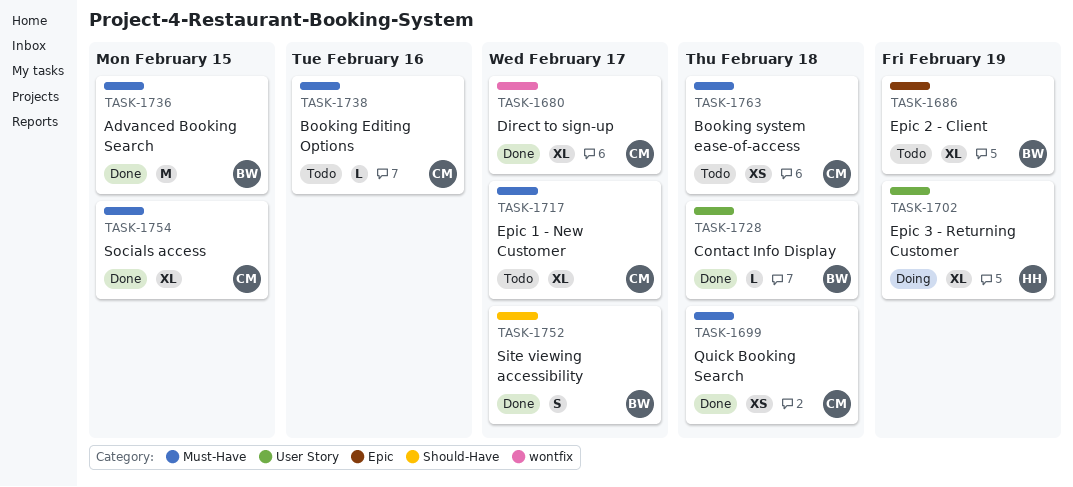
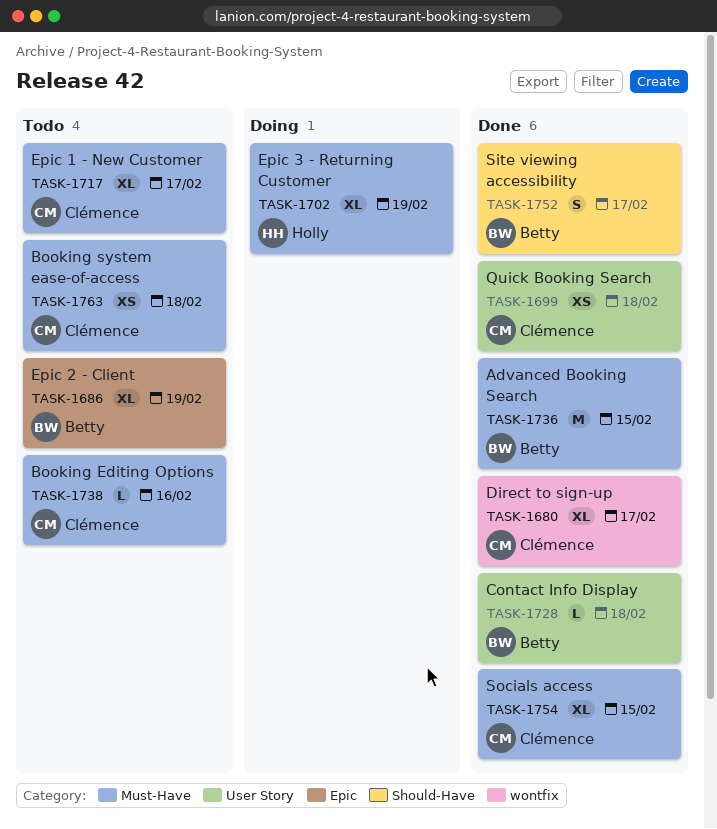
TASK-1699, label: Must-Have -> User Story
TASK-1702, label: User Story -> Must-Have

